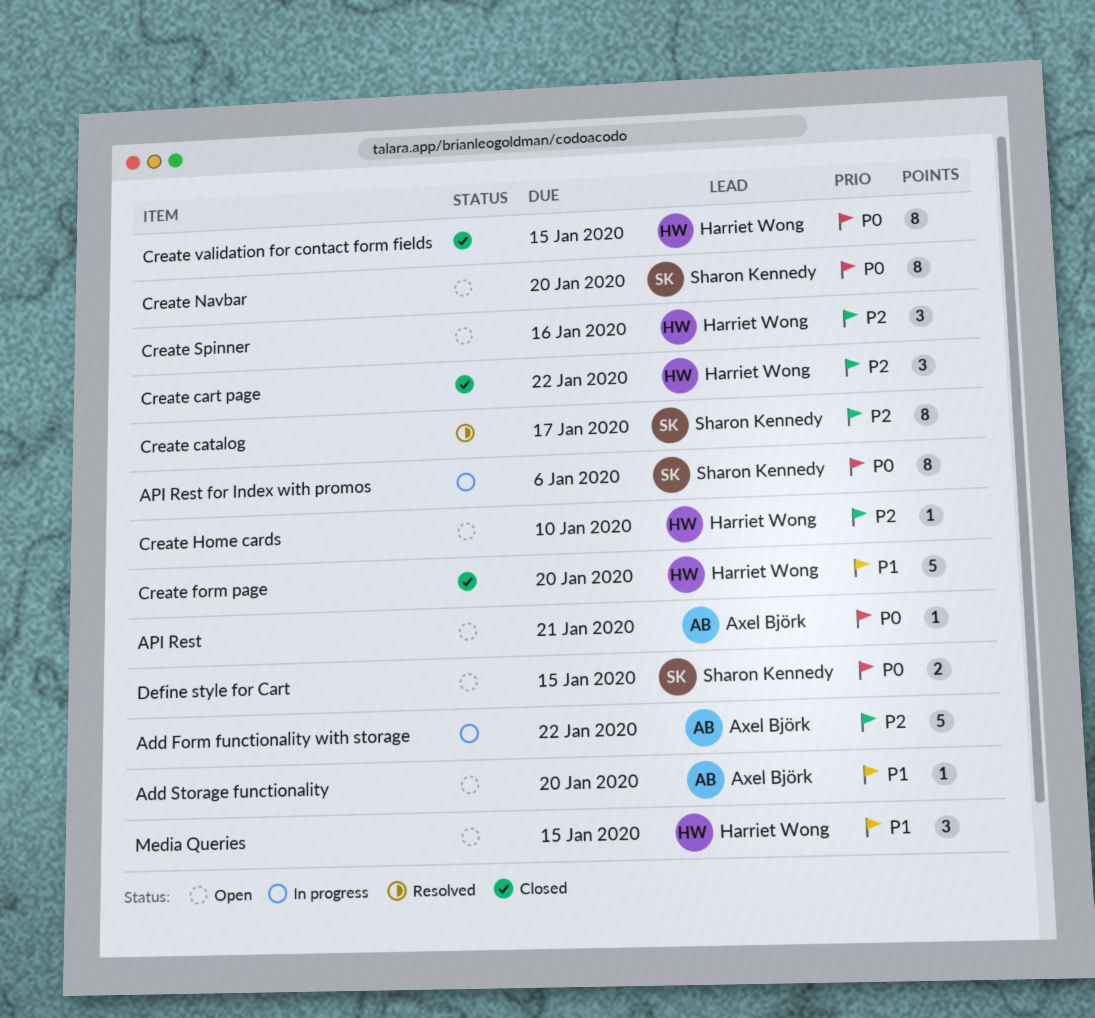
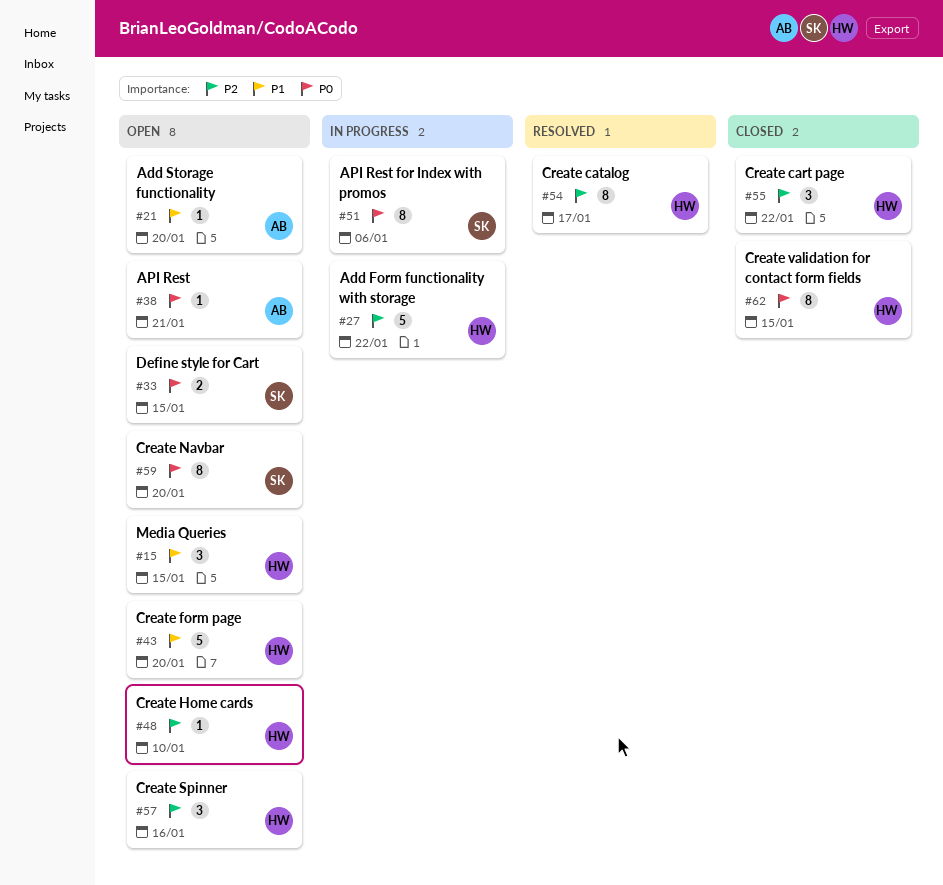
Add Form functionality with storage, owner: Axel Björk -> Harriet Wong
Create catalog, owner: Sharon Kennedy -> Harriet Wong
Create form page, status: Closed -> Open

